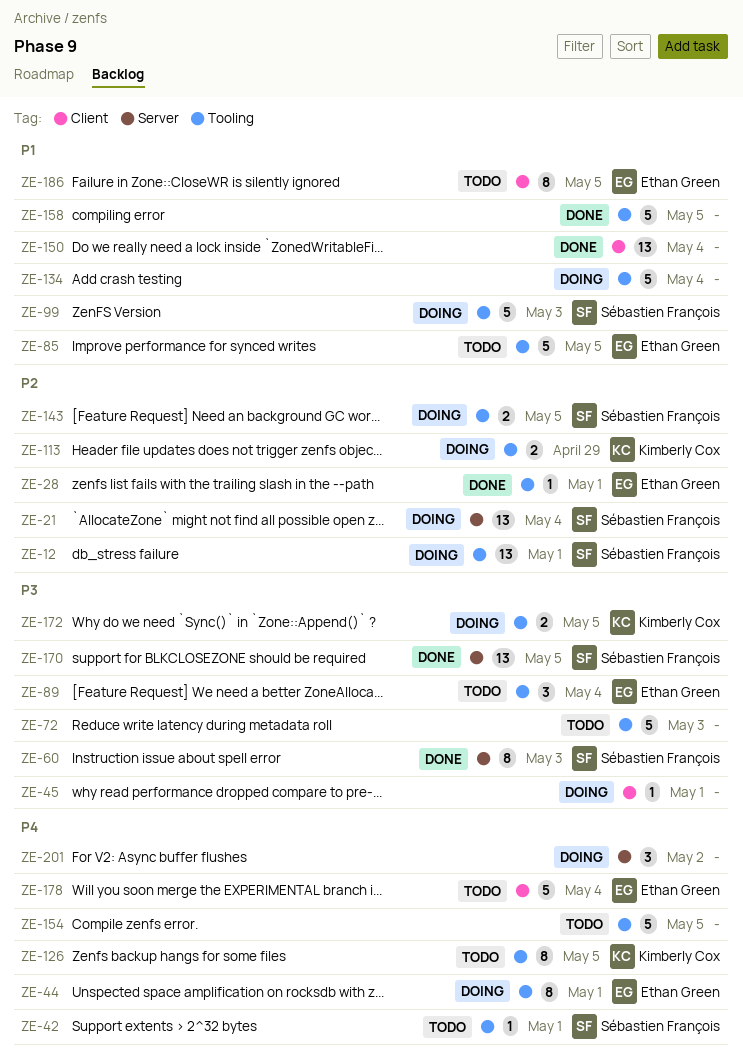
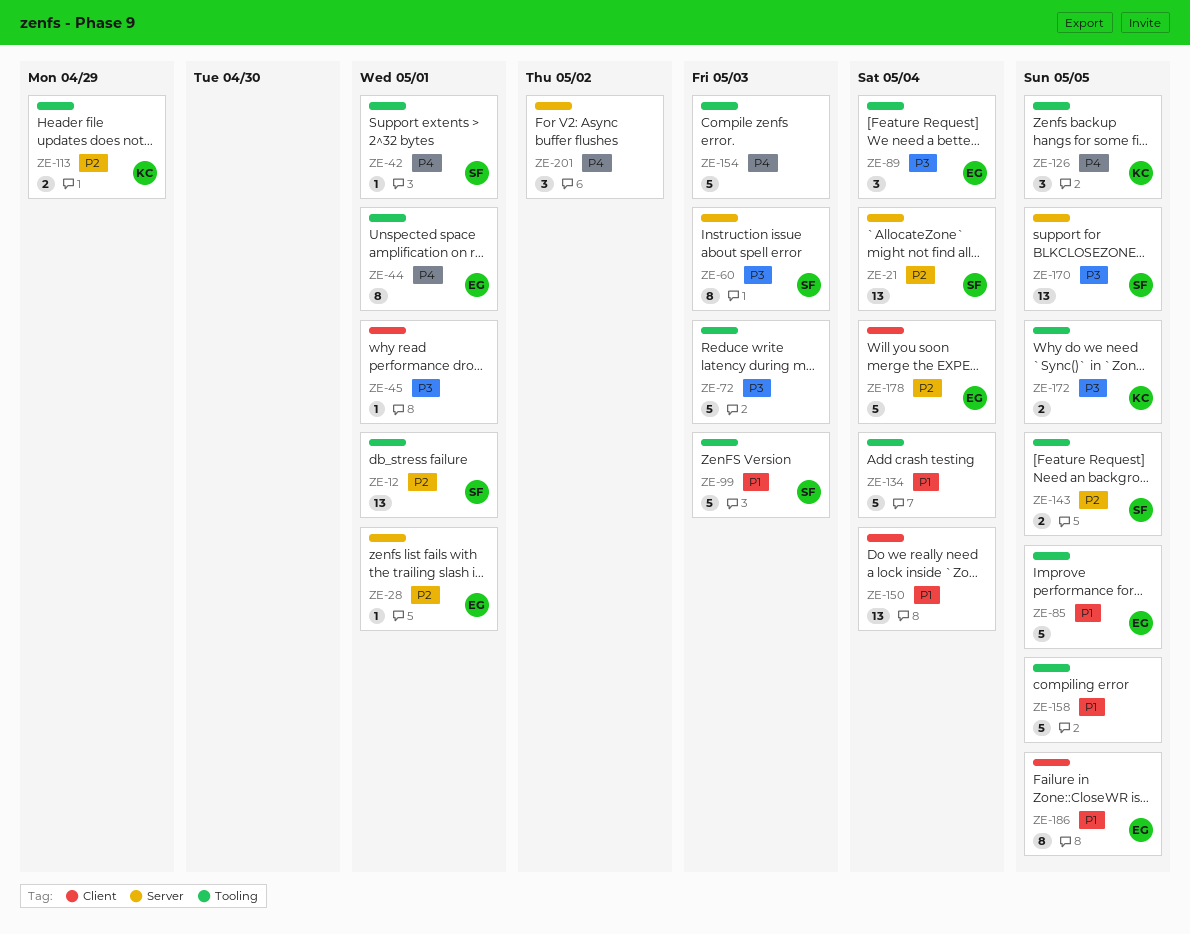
ZE-28, label: Tooling -> Server
ZE-126, estimate: 8 -> 3
ZE-154, due: May 5 -> May 3
ZE-178, priority: P4 -> P2

